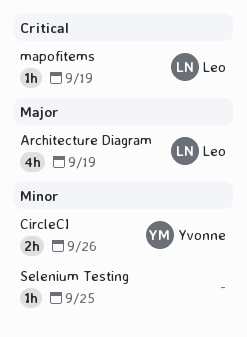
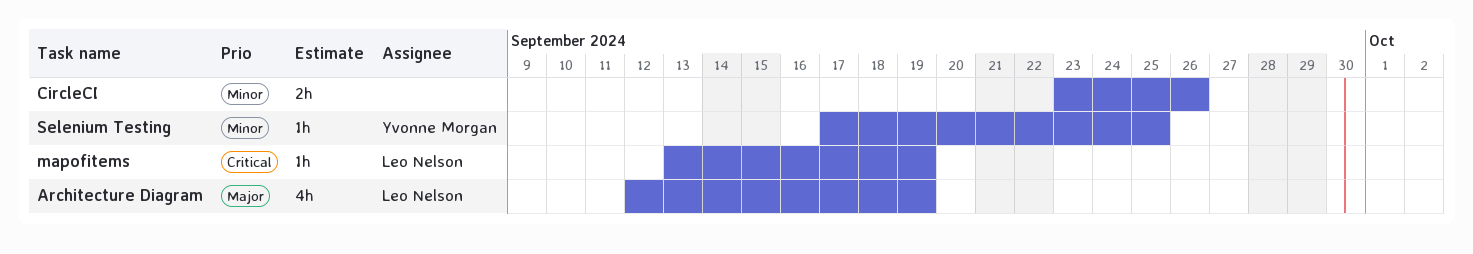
CircleCI, owner: Yvonne Morgan -> none
Selenium Testing, owner: none -> Yvonne Morgan

